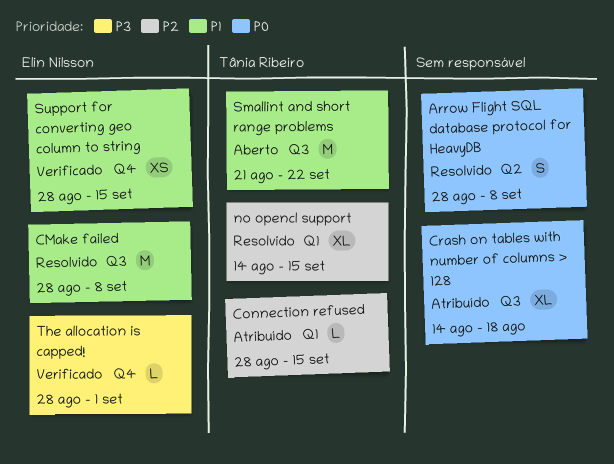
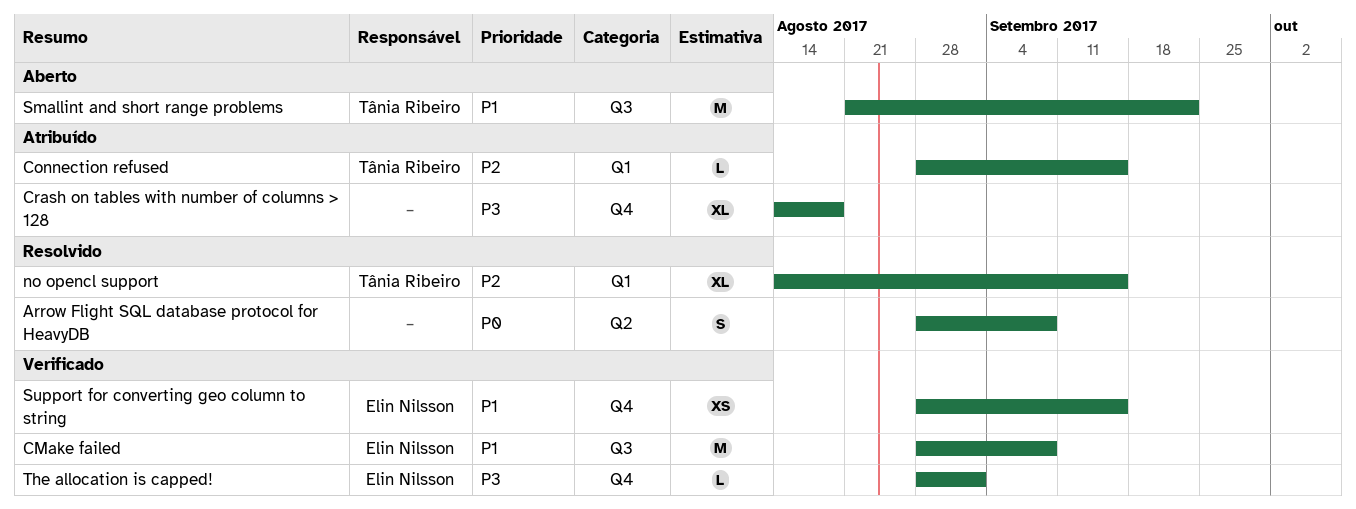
CMake failed, status: Resolvido -> Verificado
Crash on tables with number of columns > 128, priority: P0 -> P3
Crash on tables with number of columns > 128, label: Q3 -> Q4

